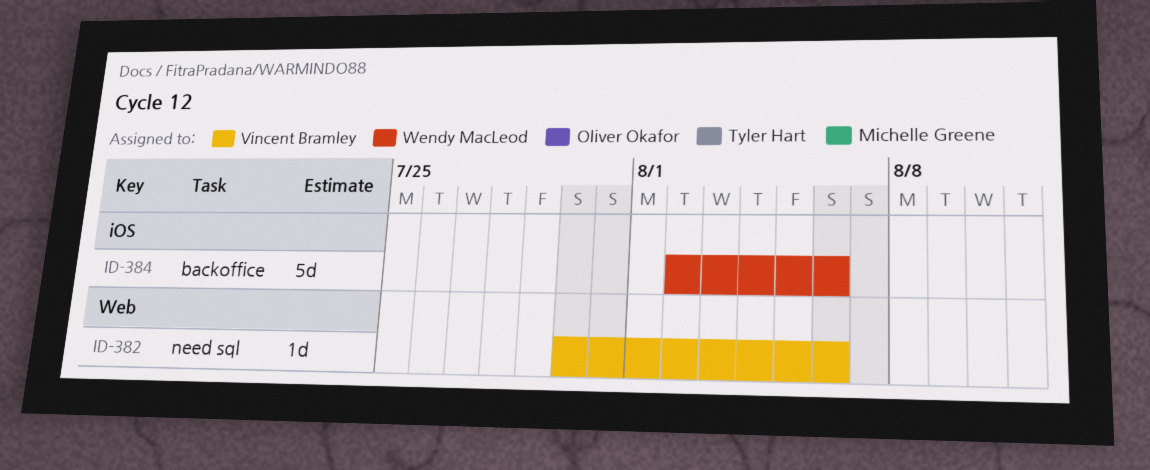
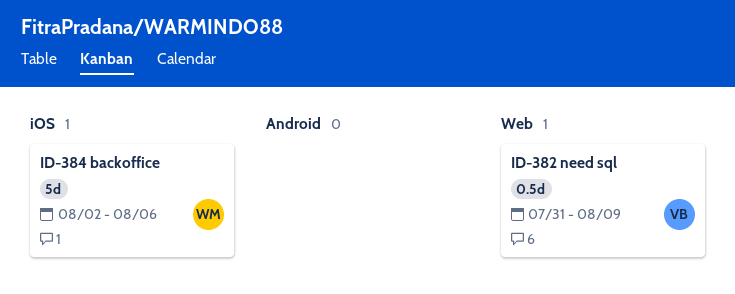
ID-382, estimate: 1d -> 0.5d
ID-382, start: Jul 30 -> Jul 31
ID-382, due: Aug 6 -> Aug 9

